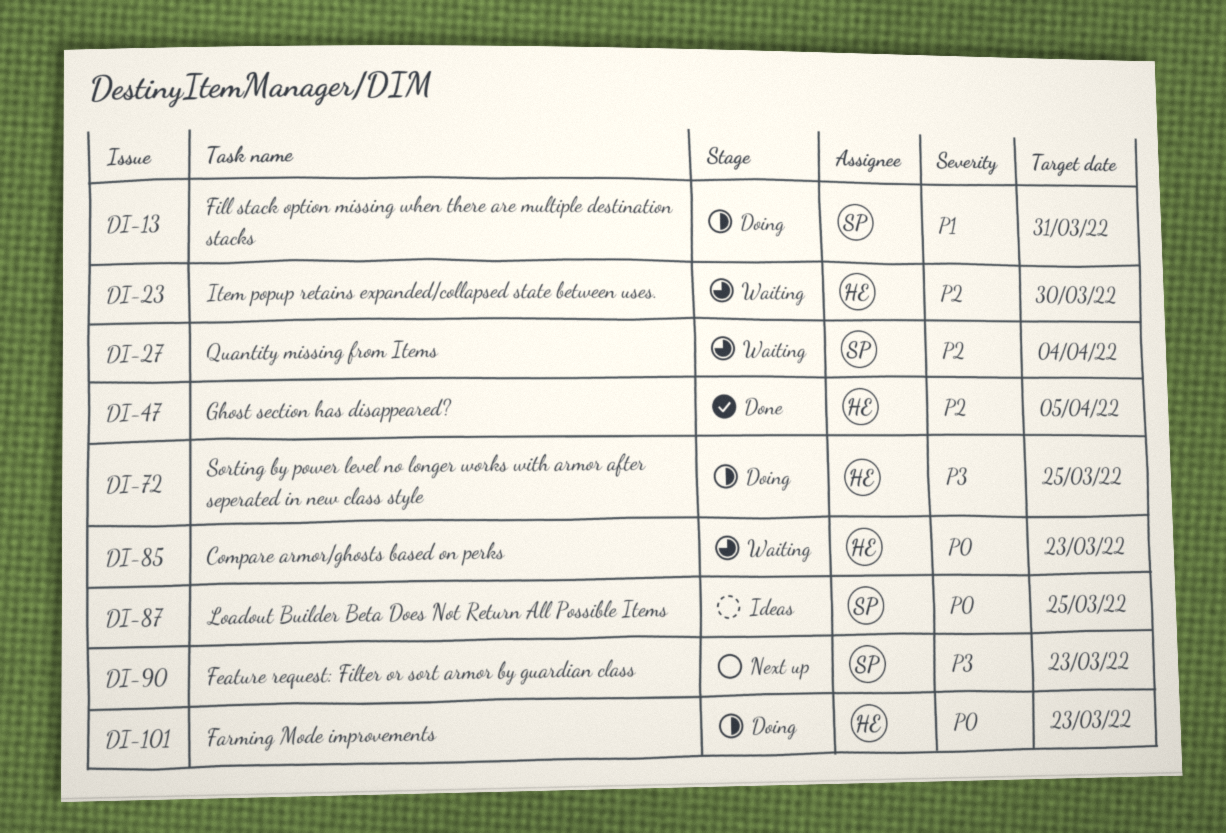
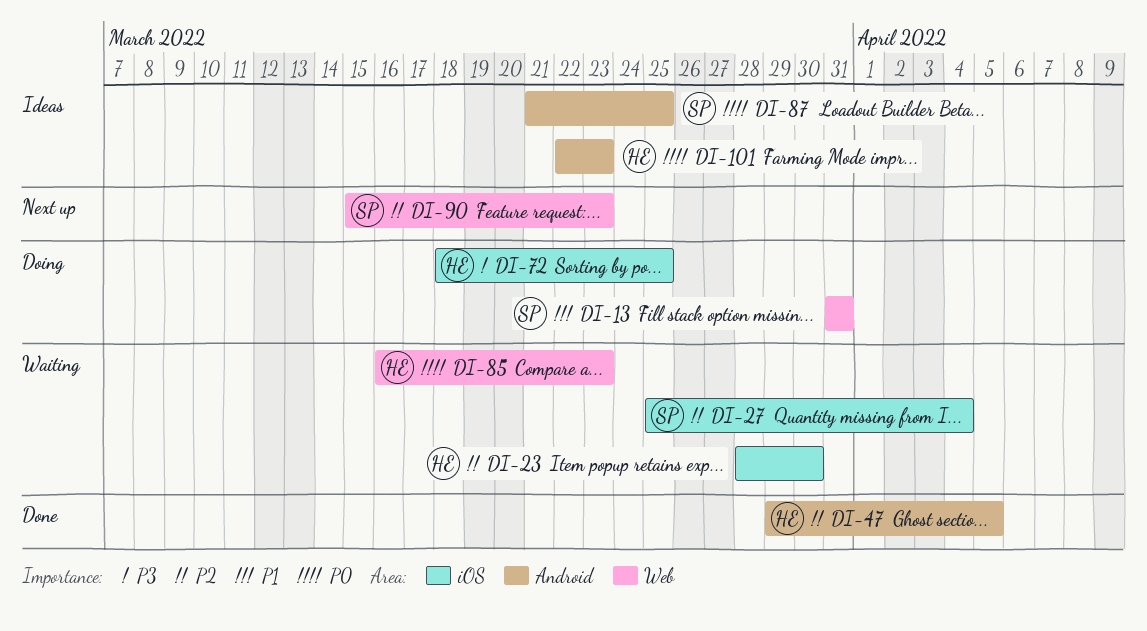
DI-90, priority: P3 -> P2
DI-101, status: Doing -> Ideas

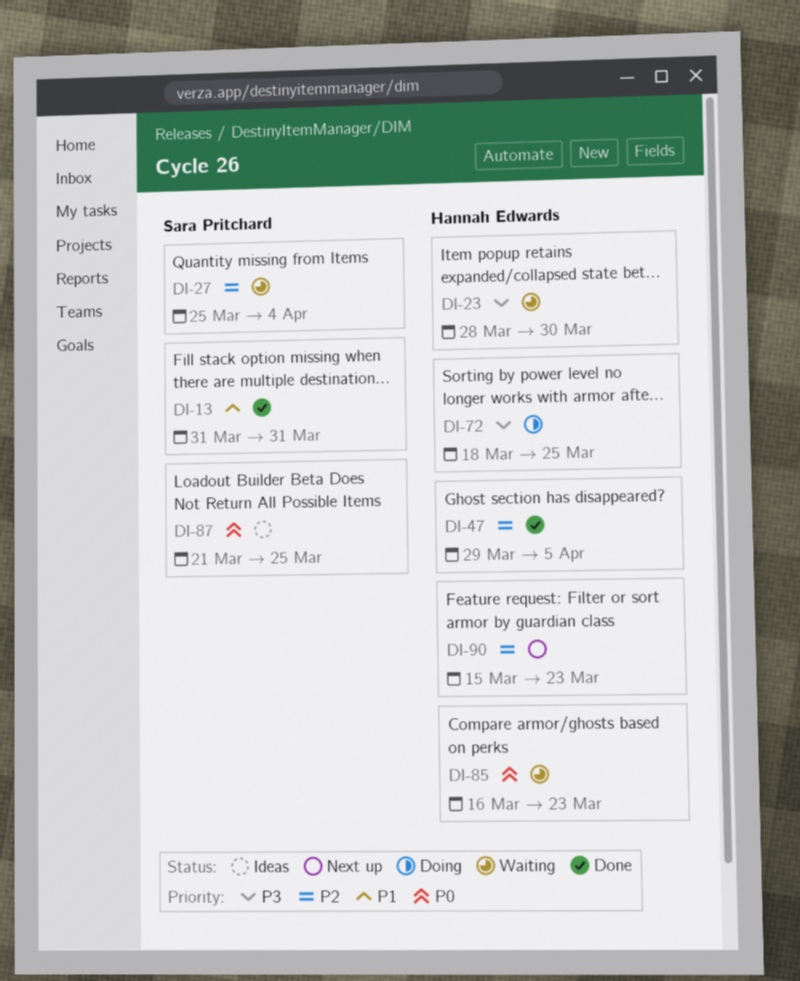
DI-13, status: Doing -> Done
DI-23, priority: P2 -> P3
DI-90, owner: Sara Pritchard -> Hannah Edwards
DI-101: present -> none

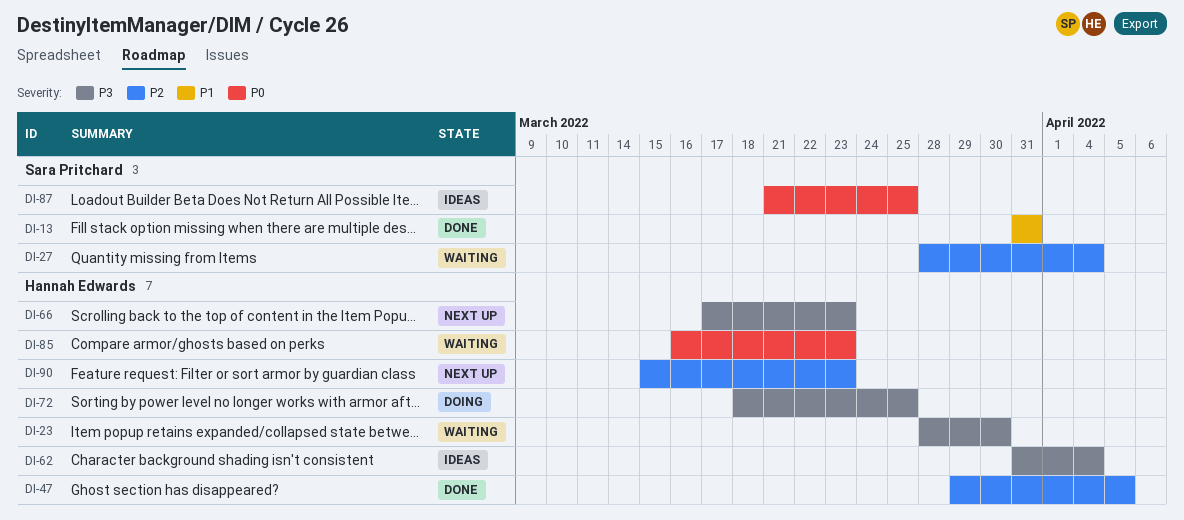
DI-27, start: Mar 25 -> Mar 28
DI-62: none -> present
DI-66: none -> present

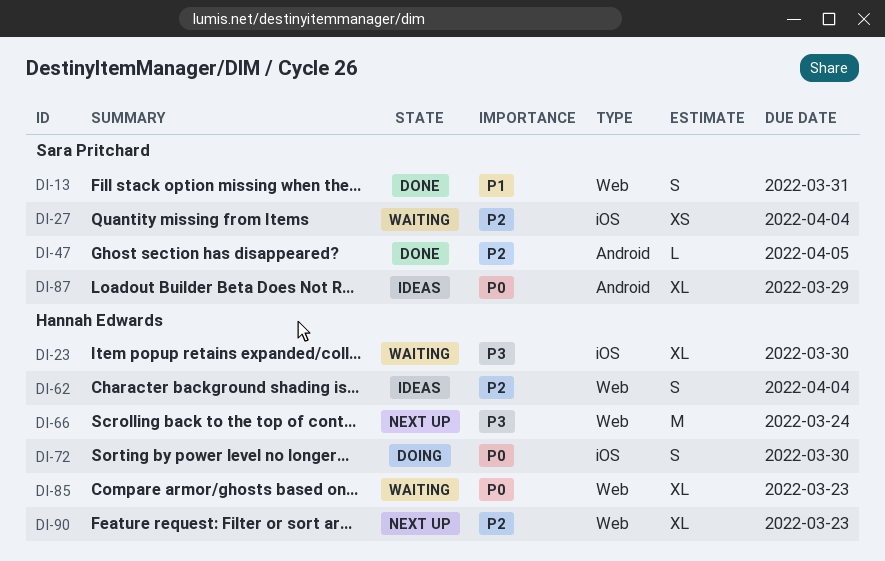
DI-47, owner: Hannah Edwards -> Sara Pritchard
DI-62, priority: P3 -> P2
DI-66, due: Mar 23 -> Mar 24
DI-72, priority: P3 -> P0
DI-72, due: Mar 25 -> Mar 30
DI-87, due: Mar 25 -> Mar 29

